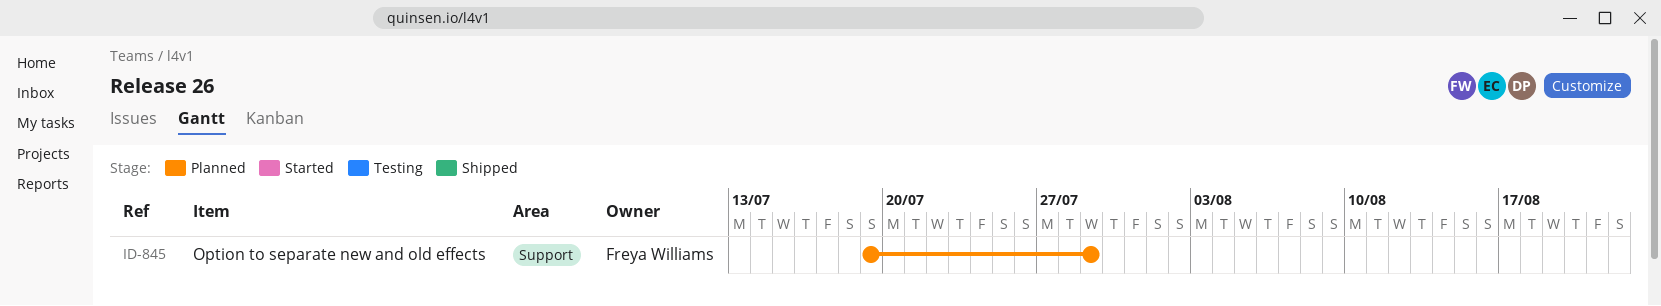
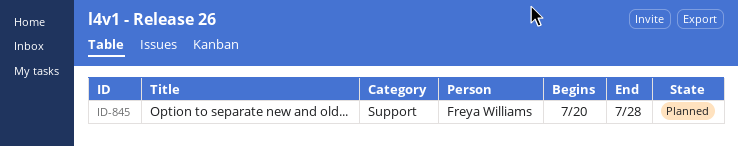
ID-845, start: Jul 19 -> Jul 20
ID-845, due: Jul 29 -> Jul 28

